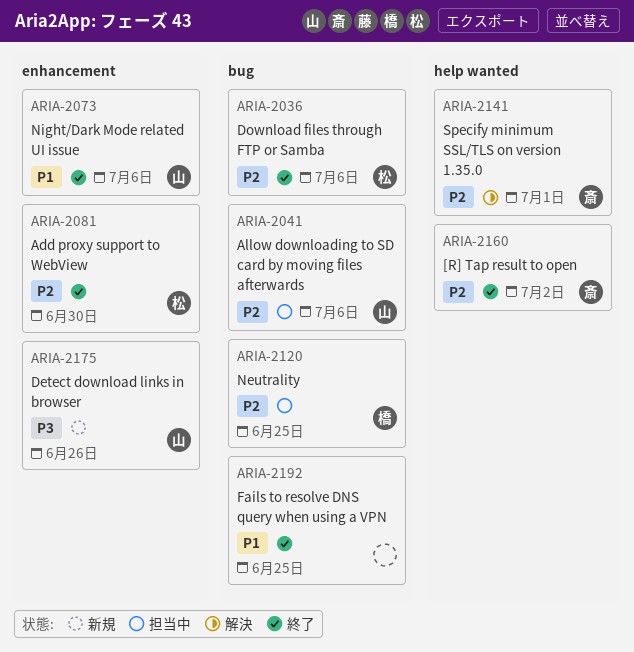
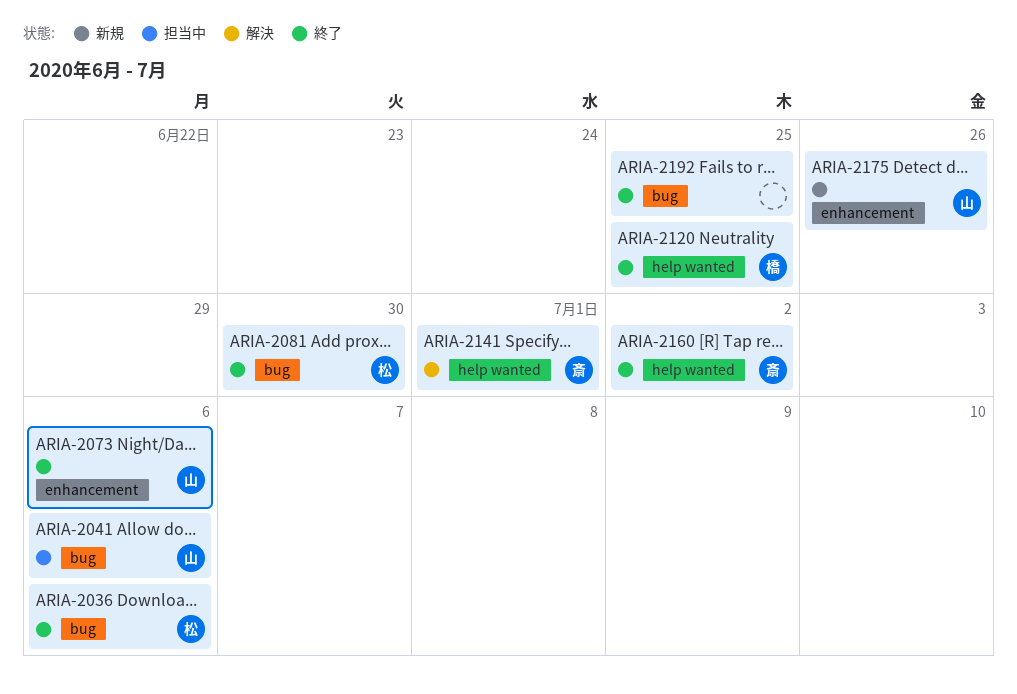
ARIA-2081, label: enhancement -> bug
ARIA-2120, status: 担当中 -> 終了
ARIA-2120, label: bug -> help wanted

